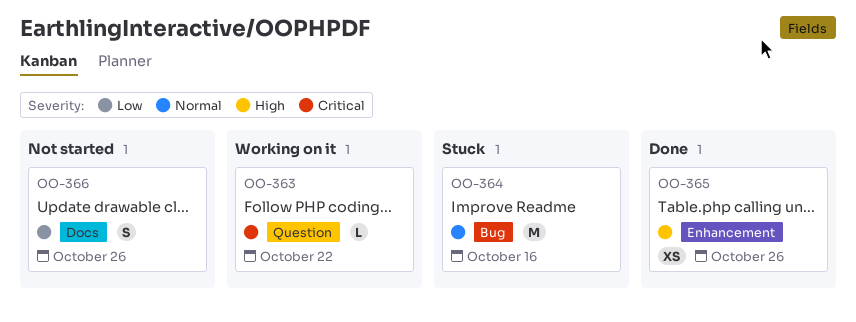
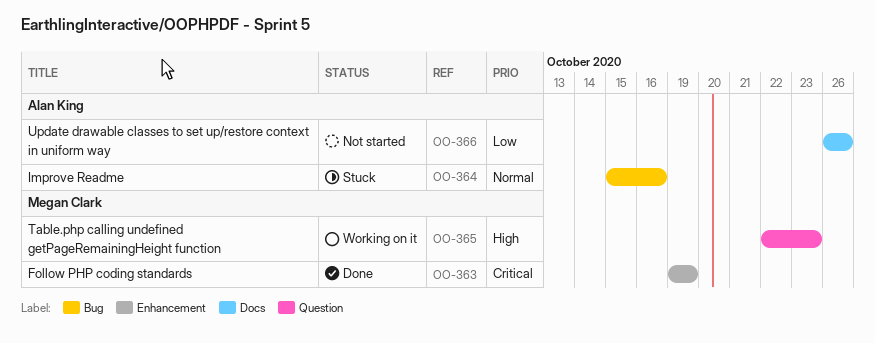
OO-363, status: Working on it -> Done
OO-363, label: Question -> Enhancement
OO-363, due: Oct 22 -> Oct 19
OO-365, status: Done -> Working on it
OO-365, label: Enhancement -> Question
OO-365, due: Oct 26 -> Oct 23

